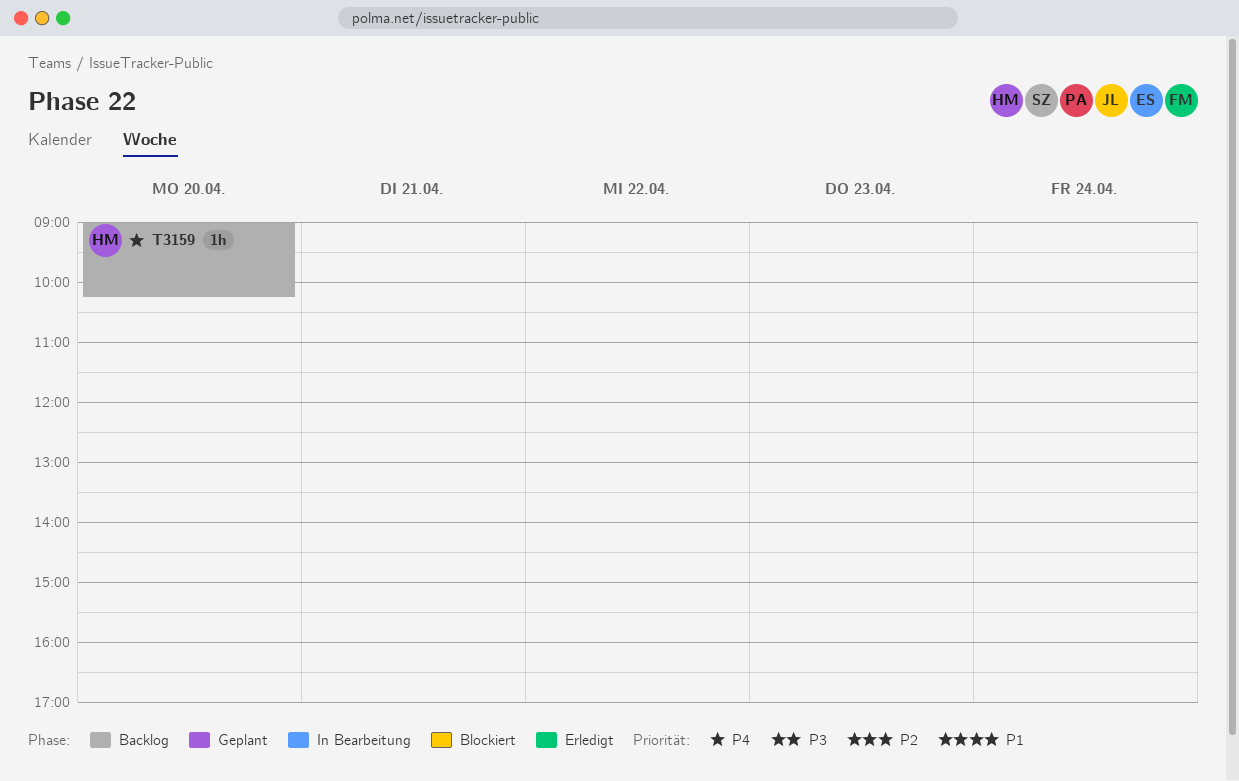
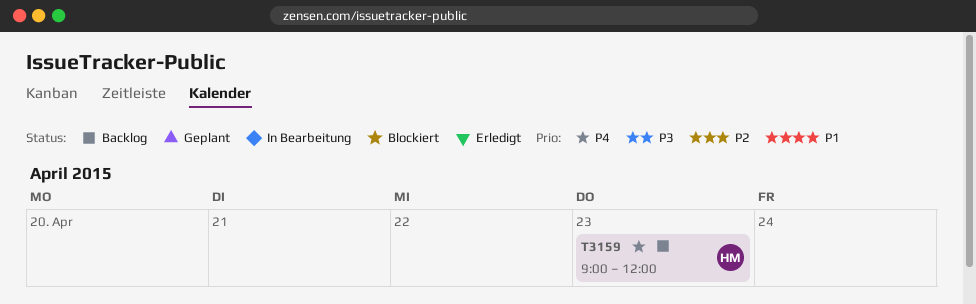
T3159, day: Apr 20 -> Apr 23
T3159, ends: 10:15 -> 12:00

